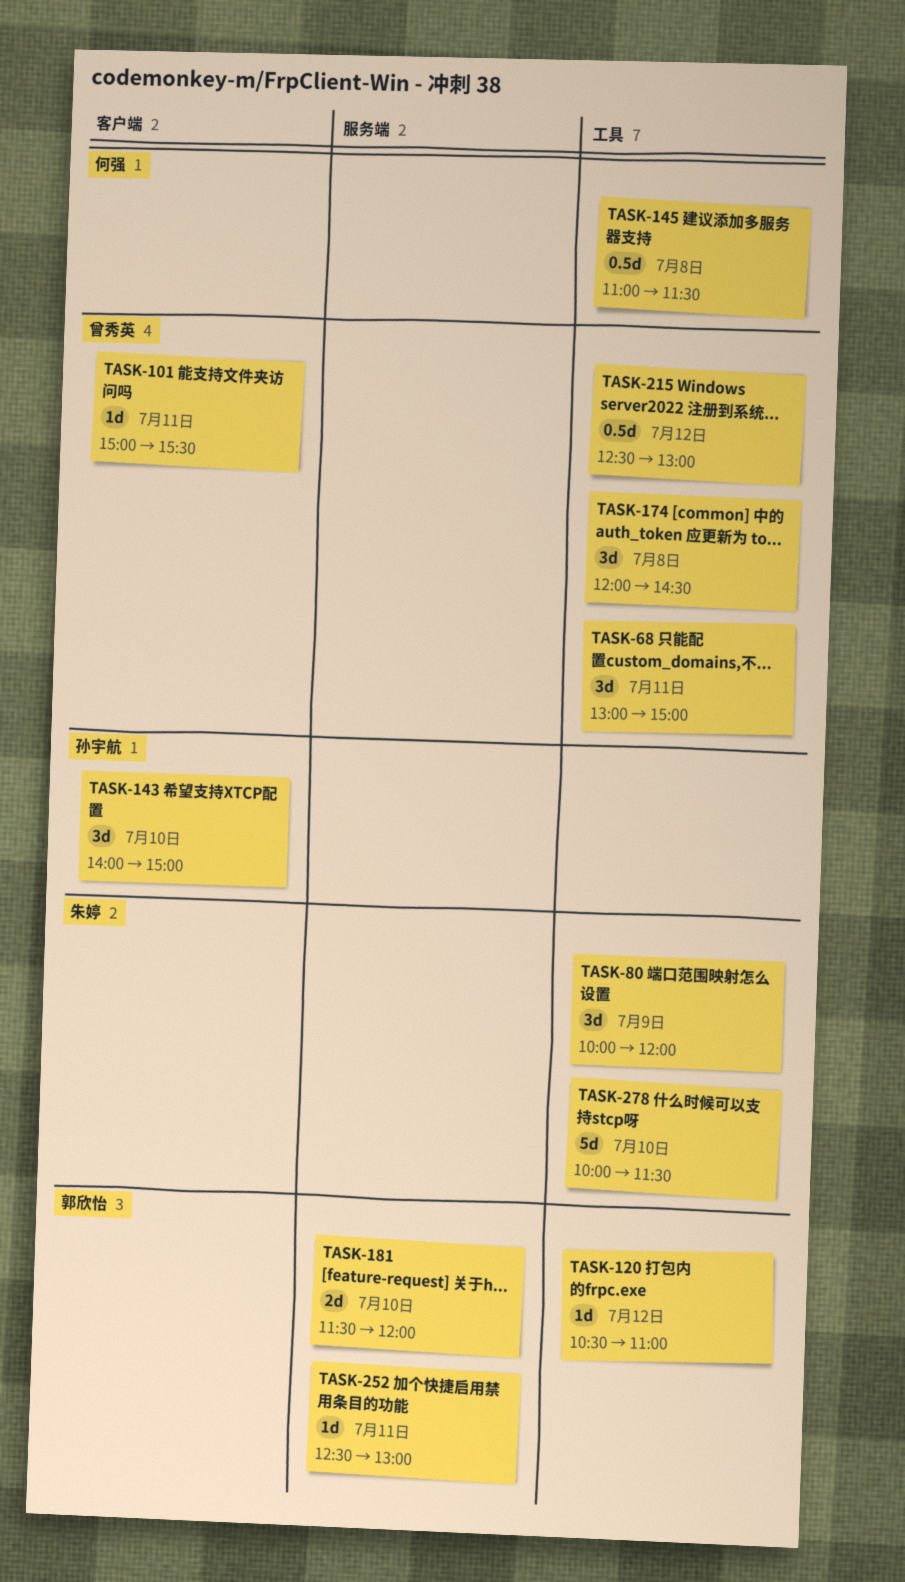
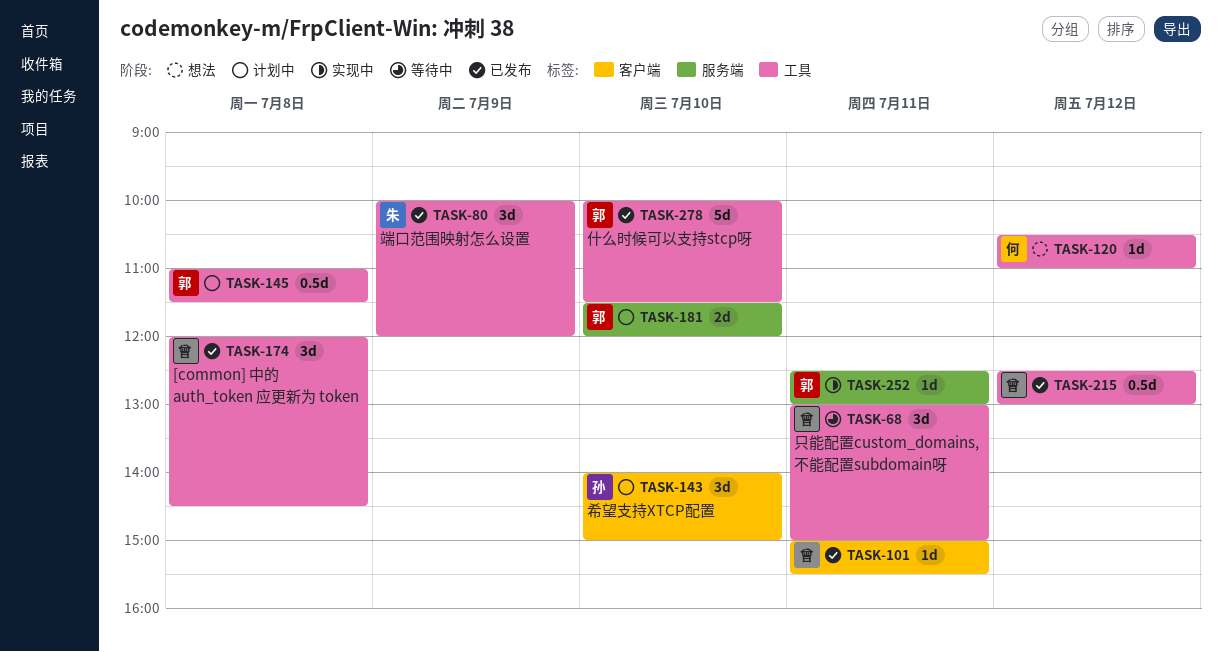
TASK-120, owner: 郭欣怡 -> 何强
TASK-145, owner: 何强 -> 郭欣怡
TASK-278, owner: 朱婷 -> 郭欣怡

